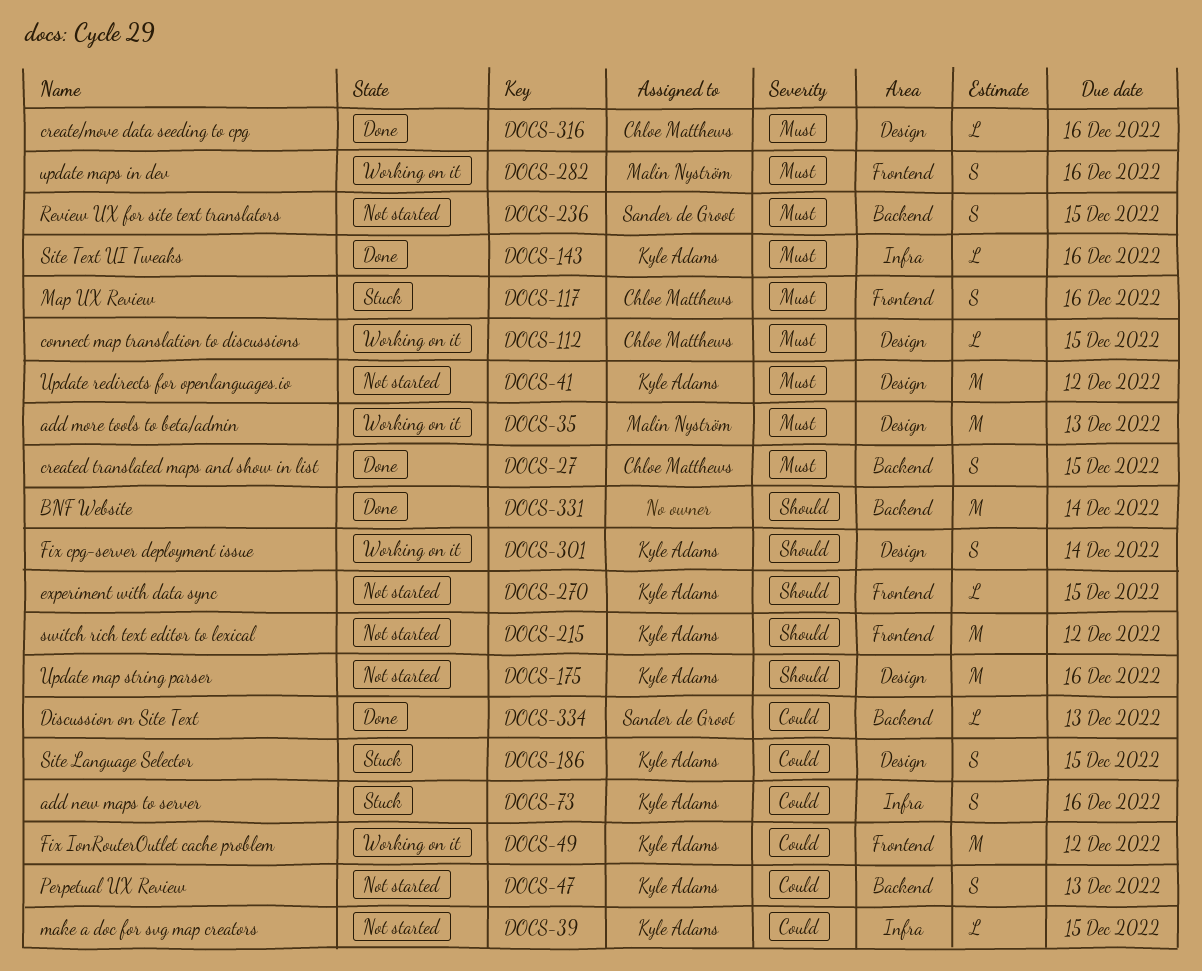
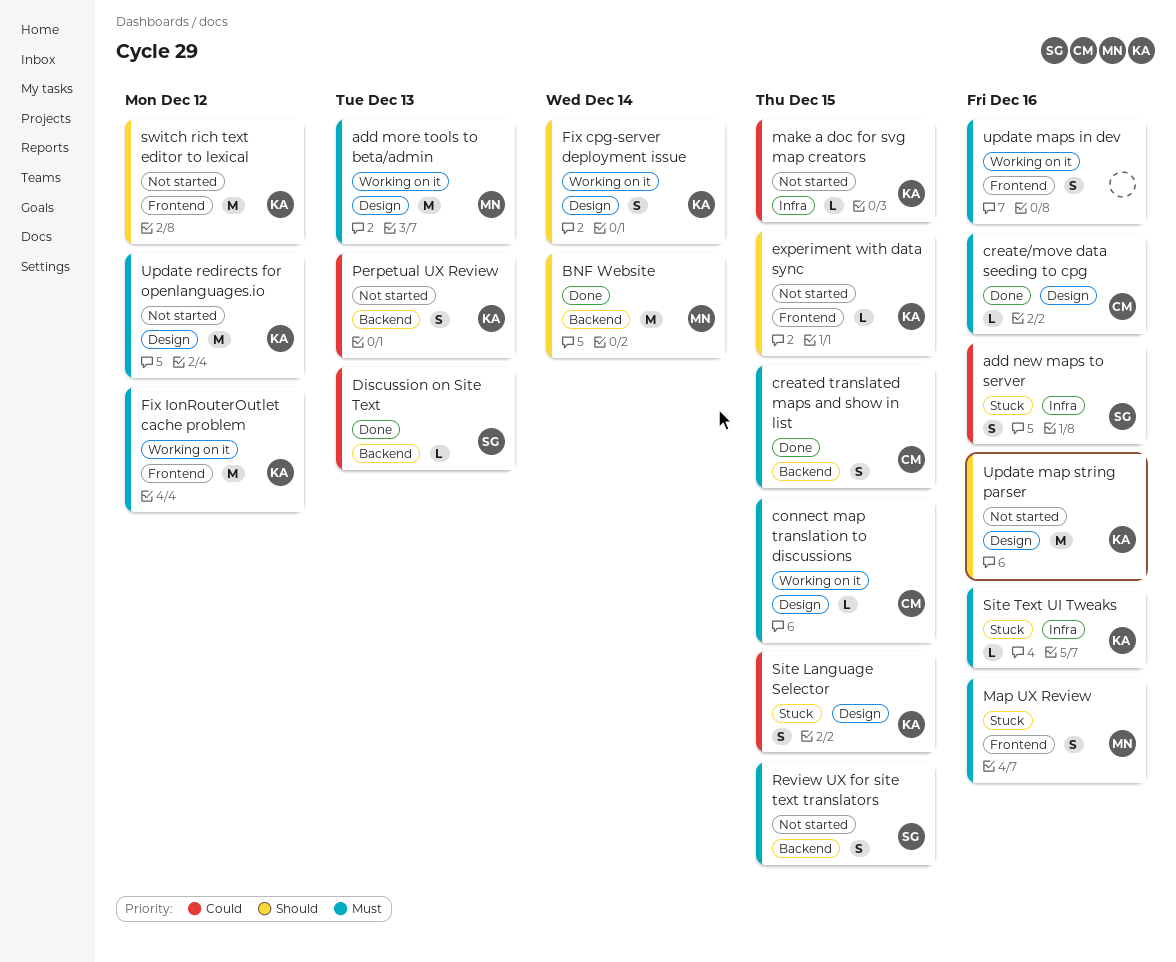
add new maps to server, owner: Kyle Adams -> Sander de Groot
BNF Website, owner: none -> Malin Nyström
Fix IonRouterOutlet cache problem, priority: Could -> Must
Map UX Review, owner: Chloe Matthews -> Malin Nyström
Site Text UI Tweaks, status: Done -> Stuck
update maps in dev, owner: Malin Nyström -> none

